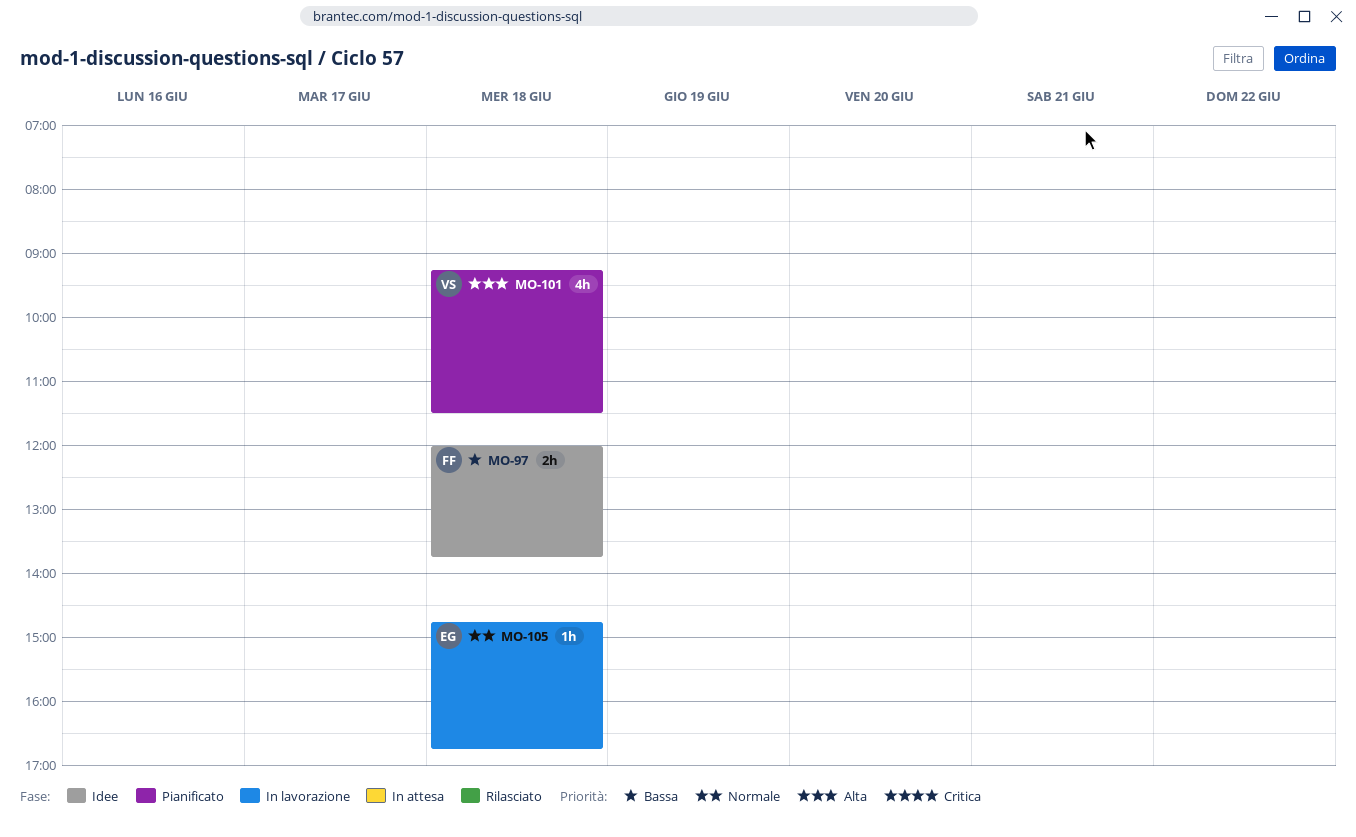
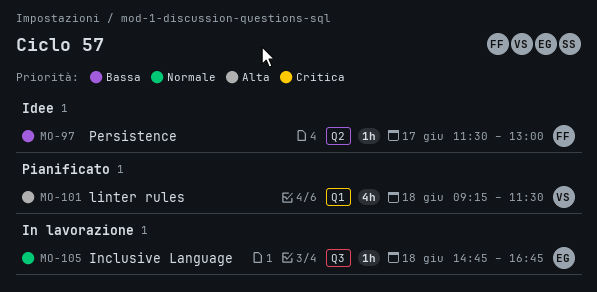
MO-97, estimate: 2h -> 1h
MO-97, day: Jun 18 -> Jun 17
MO-97, begins: 12:00 -> 11:30
MO-97, ends: 13:45 -> 13:00

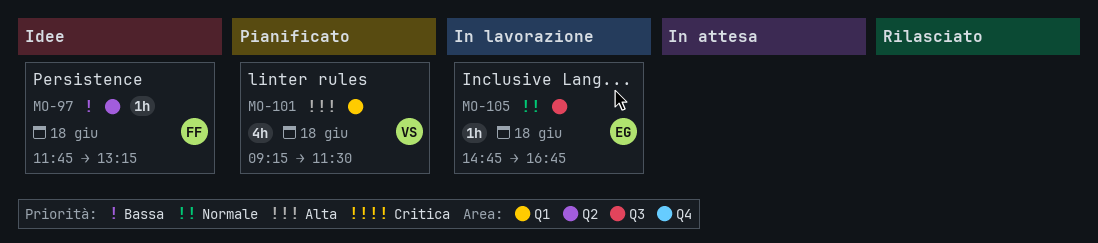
MO-97, day: Jun 17 -> Jun 18
MO-97, begins: 11:30 -> 11:45
MO-97, ends: 13:00 -> 13:15

